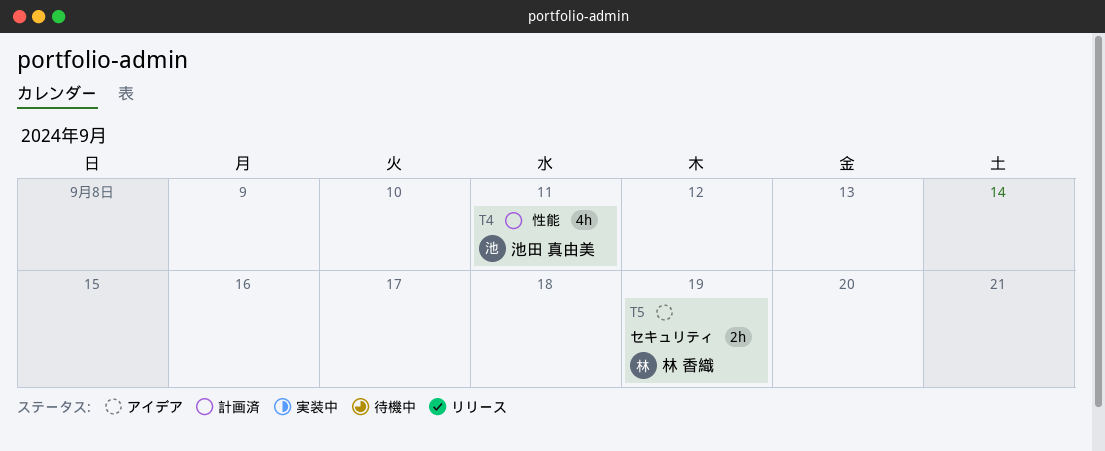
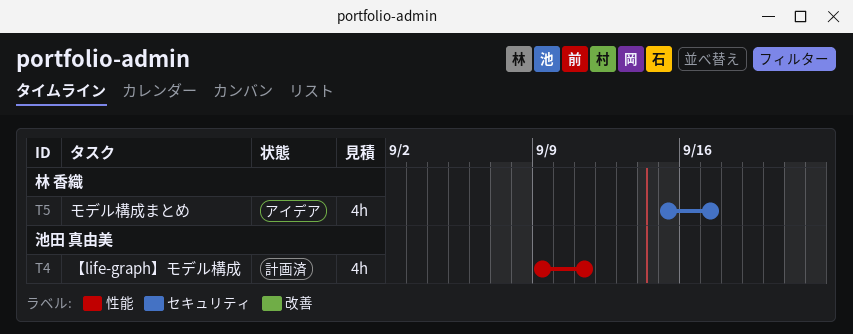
T5, estimate: 2h -> 4h
T5, due: Sep 19 -> Sep 17

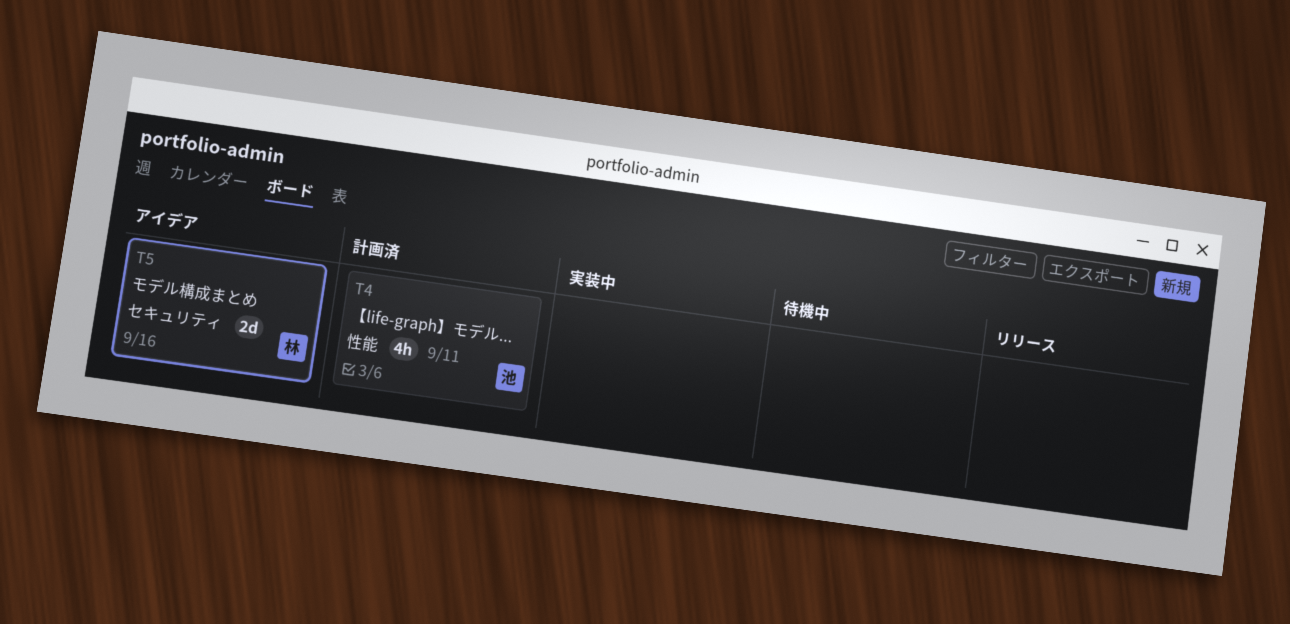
T5, estimate: 4h -> 2d
T5, due: Sep 17 -> Sep 16

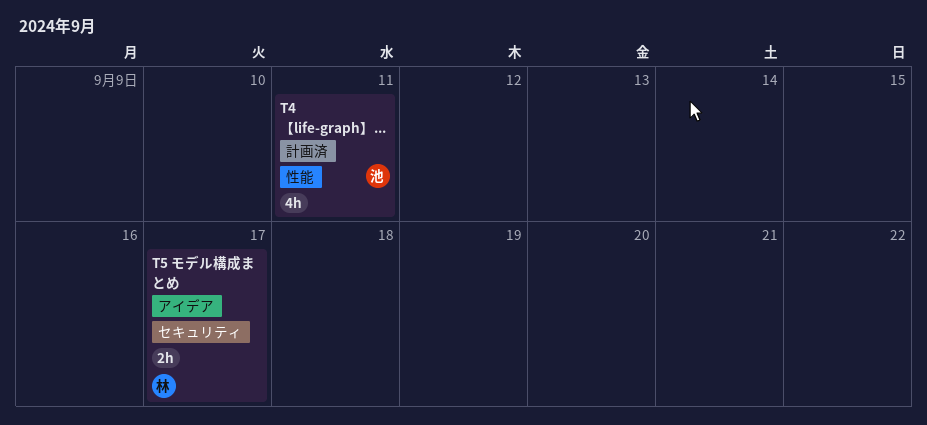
T5, estimate: 2d -> 2h
T5, due: Sep 16 -> Sep 17

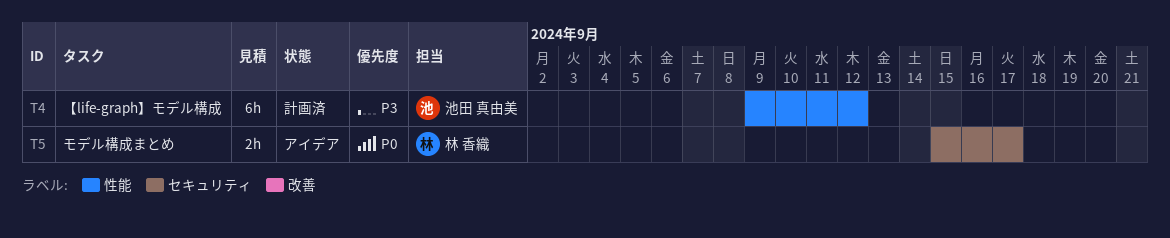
T4, estimate: 4h -> 6h
T4, due: Sep 11 -> Sep 12

